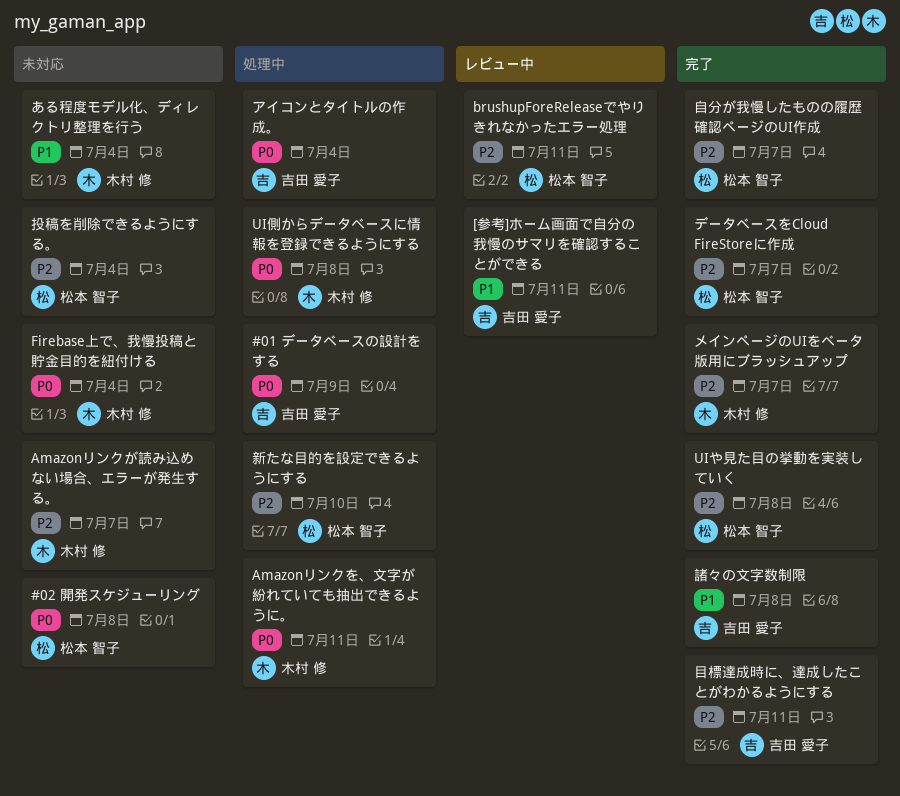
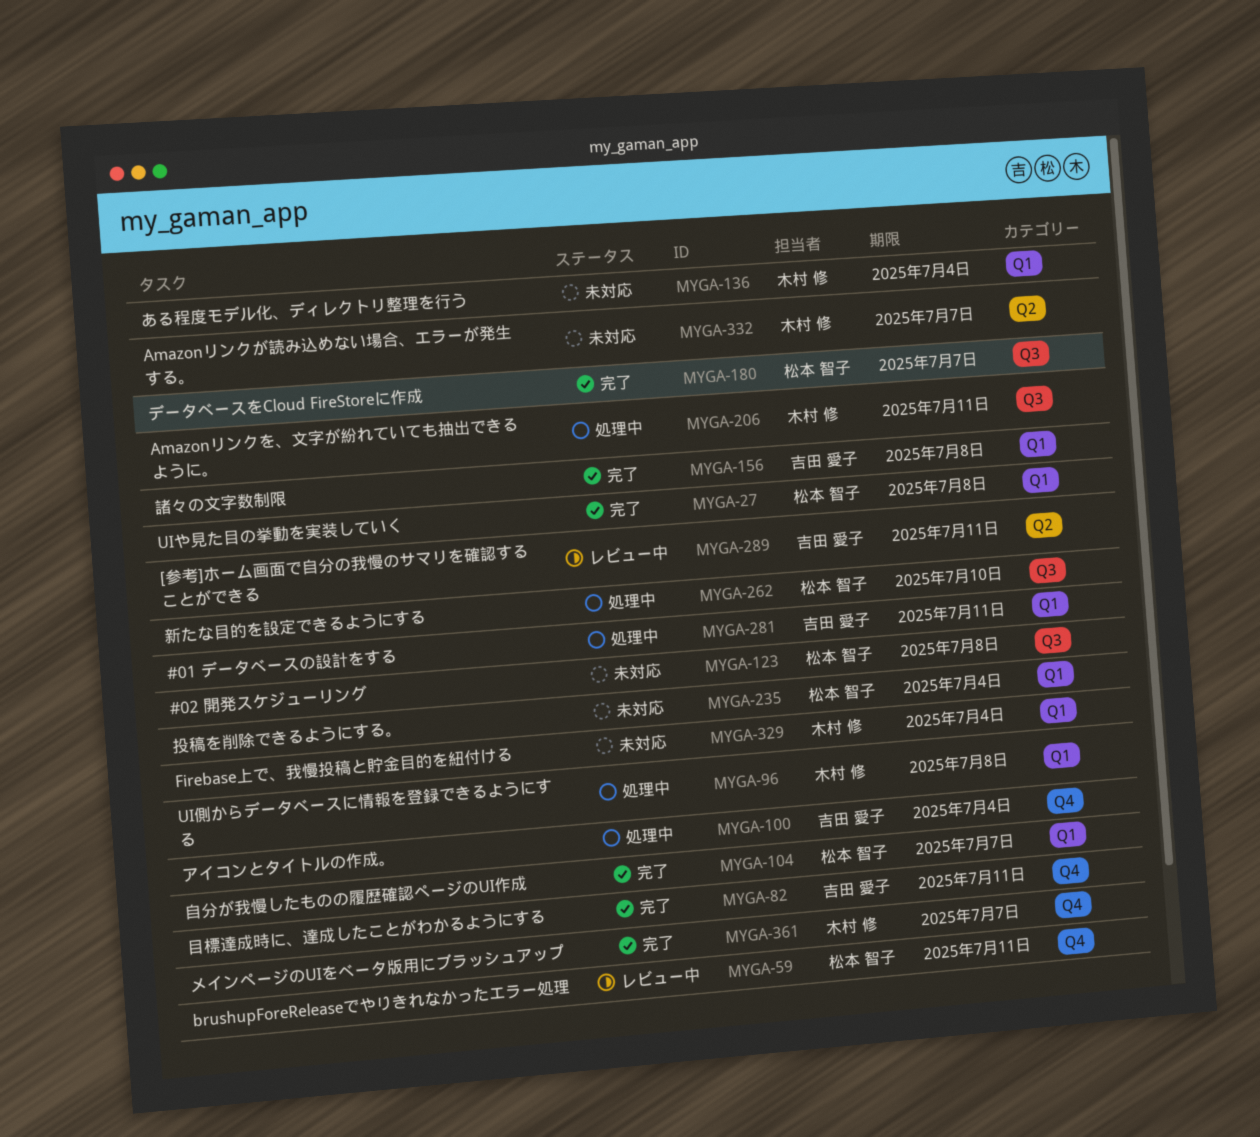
#01 データベースの設計をする, due: Jul 9 -> Jul 11

